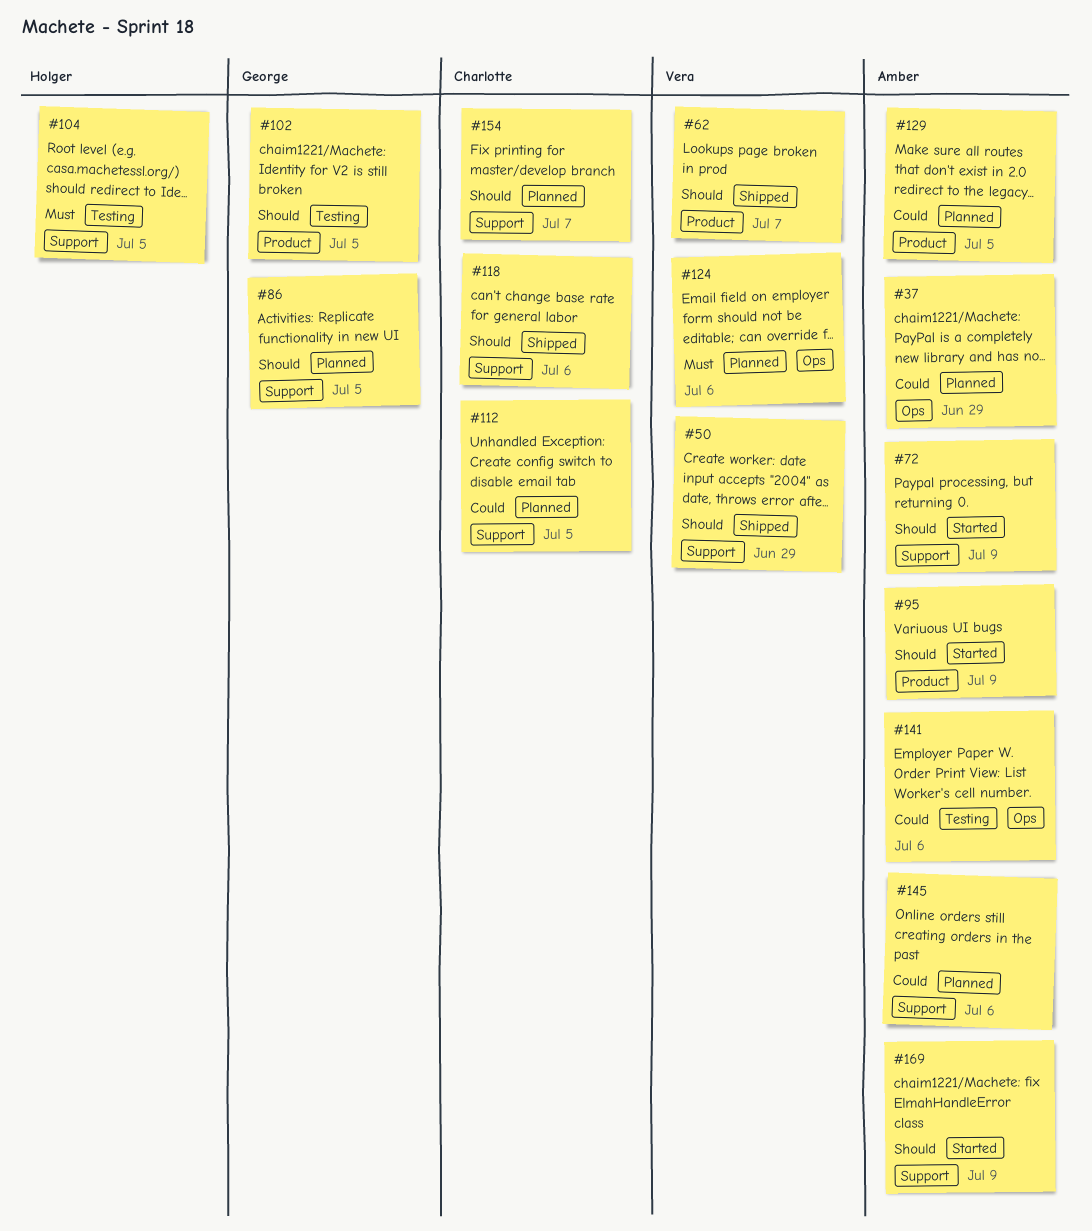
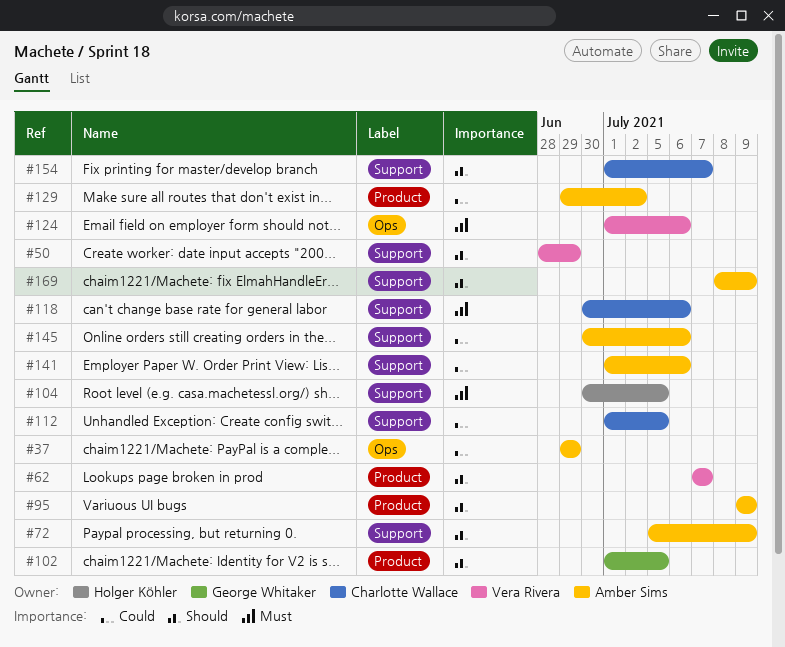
#86: present -> none
#118, priority: Should -> Must
#129, due: Jul 5 -> Jul 2
#141, label: Ops -> Support

